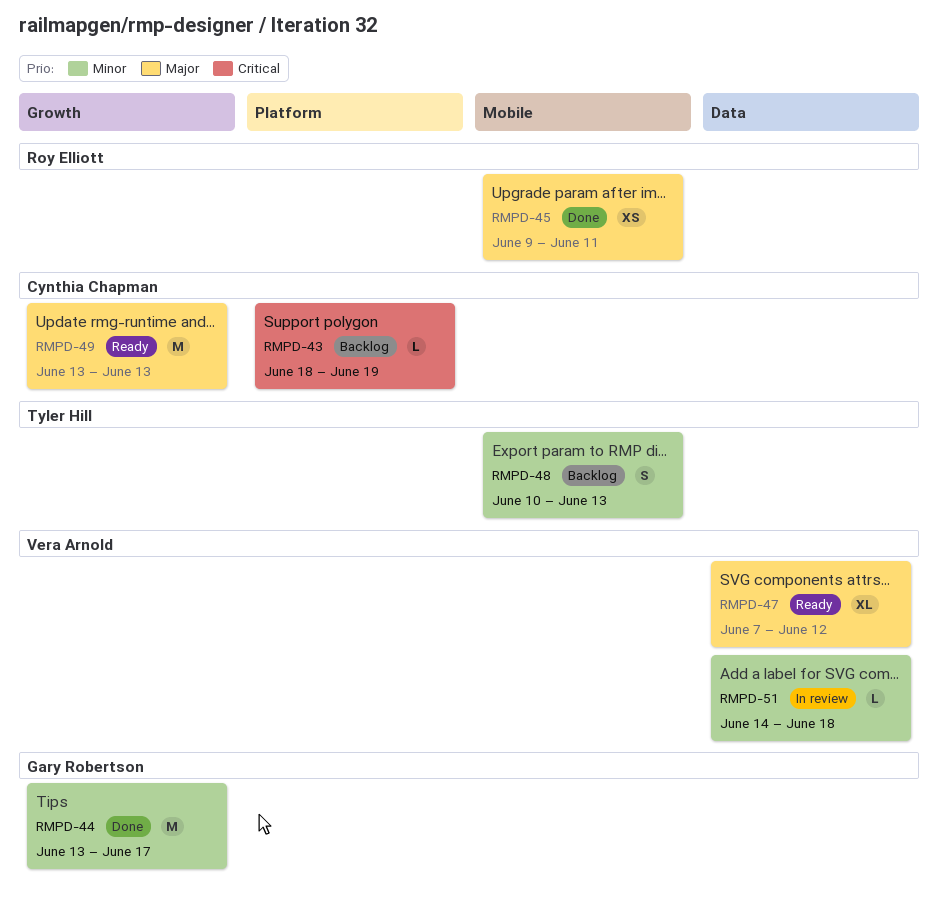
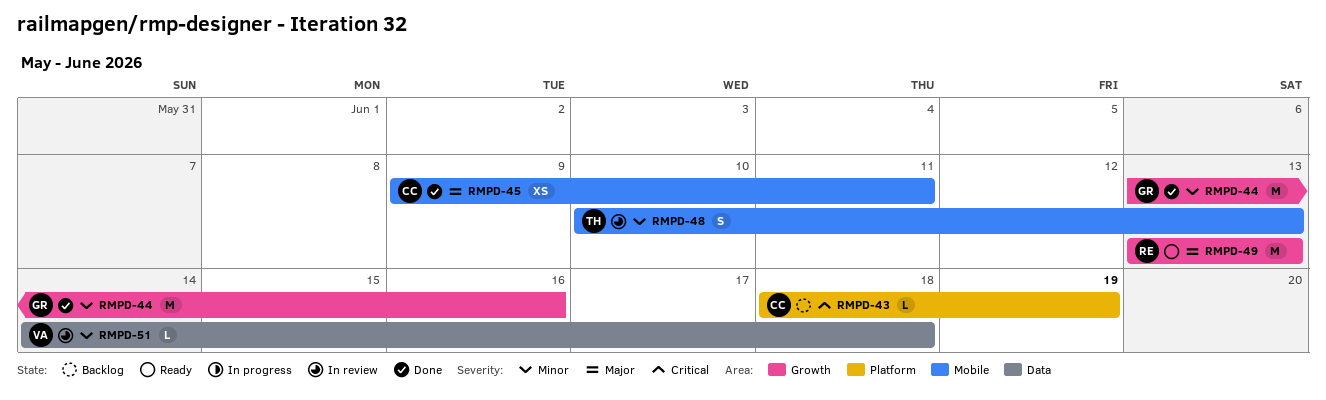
RMPD-44, due: Jun 17 -> Jun 16
RMPD-45, owner: Roy Elliott -> Cynthia Chapman
RMPD-47: present -> none
RMPD-48, status: Backlog -> In review
RMPD-49, owner: Cynthia Chapman -> Roy Elliott

